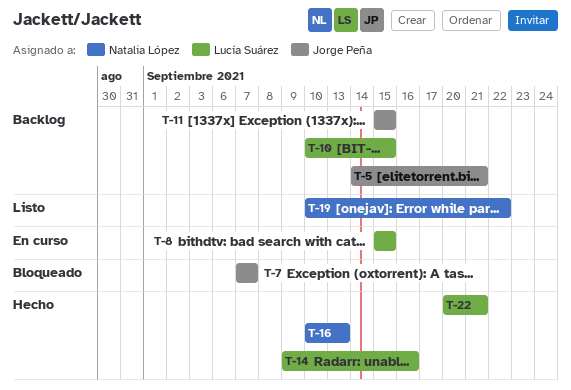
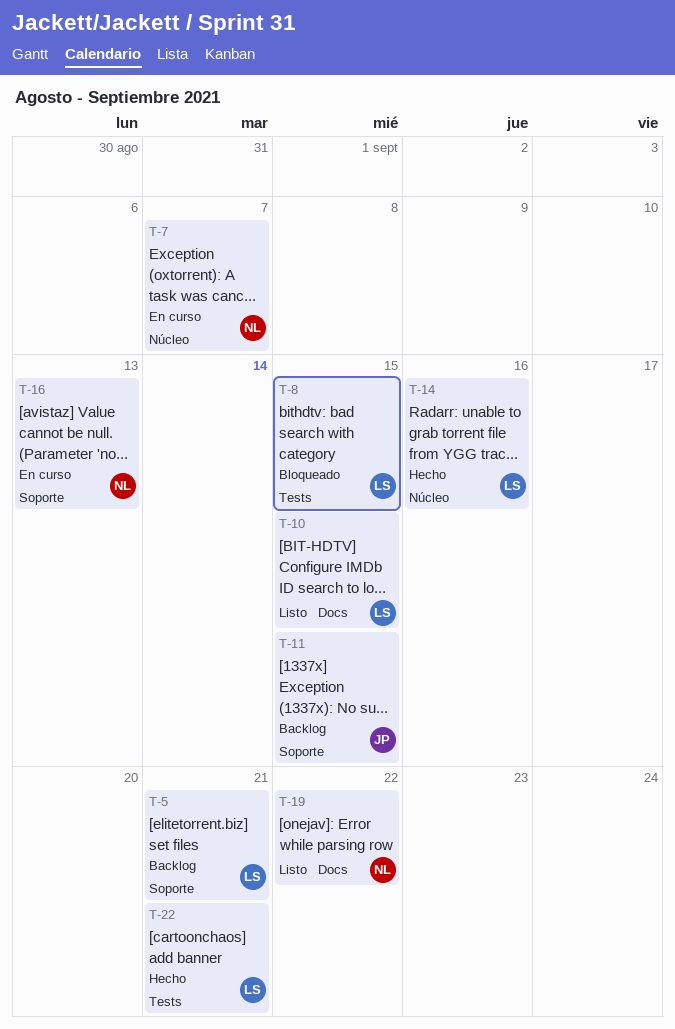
T-5, owner: Jorge Peña -> Lucía Suárez
T-7, status: Bloqueado -> En curso
T-7, owner: Jorge Peña -> Natalia López
T-8, status: En curso -> Bloqueado
T-10, status: Backlog -> Listo
T-16, status: Hecho -> En curso

